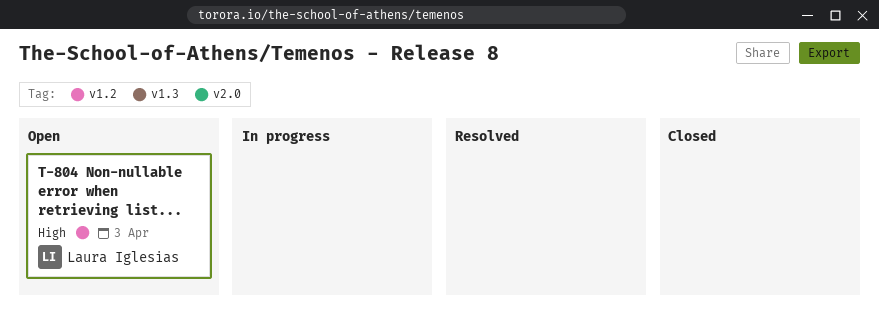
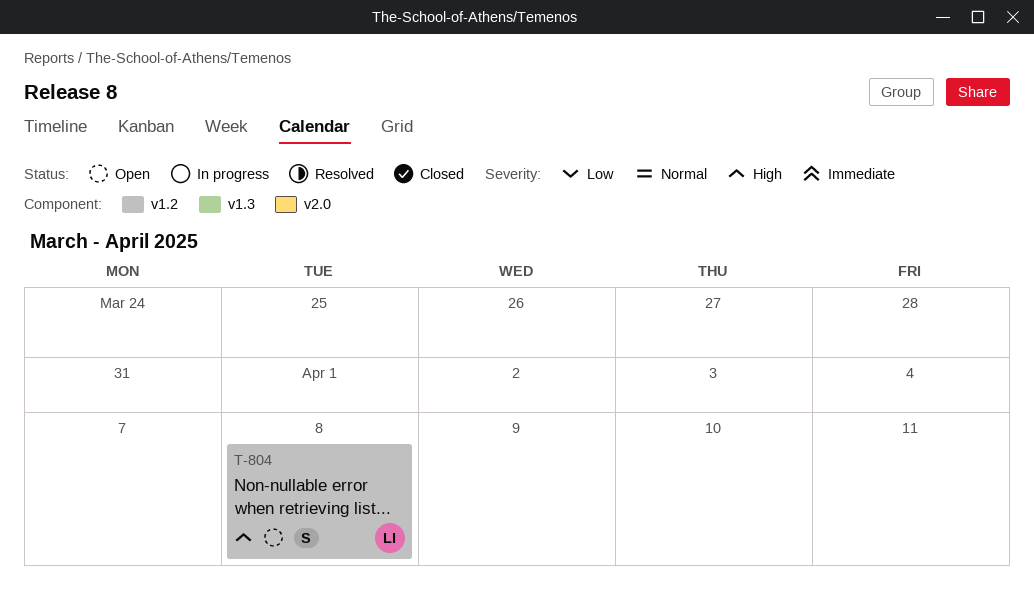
T-804, due: Apr 3 -> Apr 8

